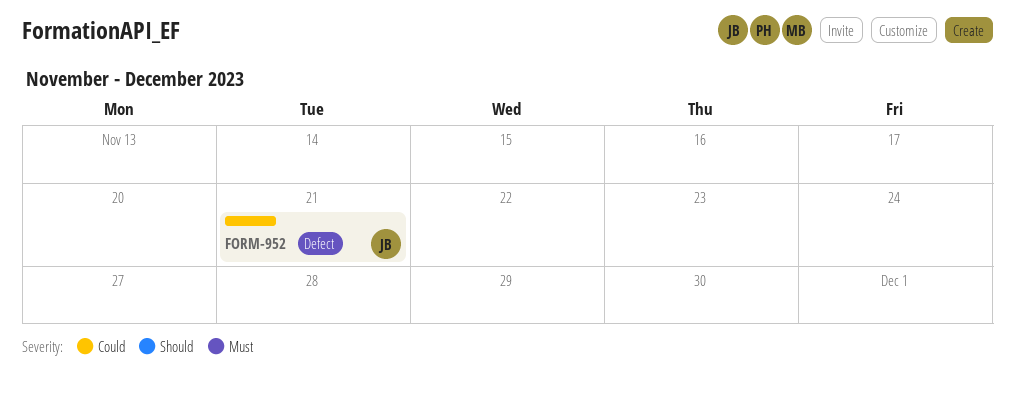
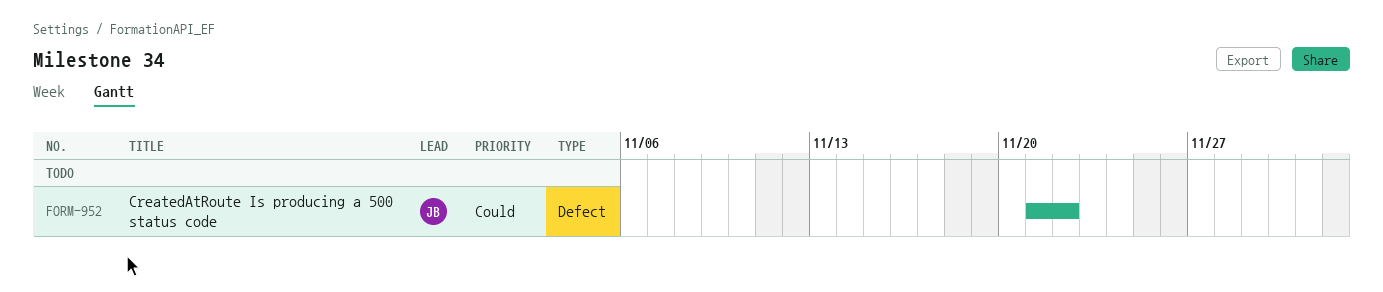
FORM-952, due: Nov 21 -> Nov 22

